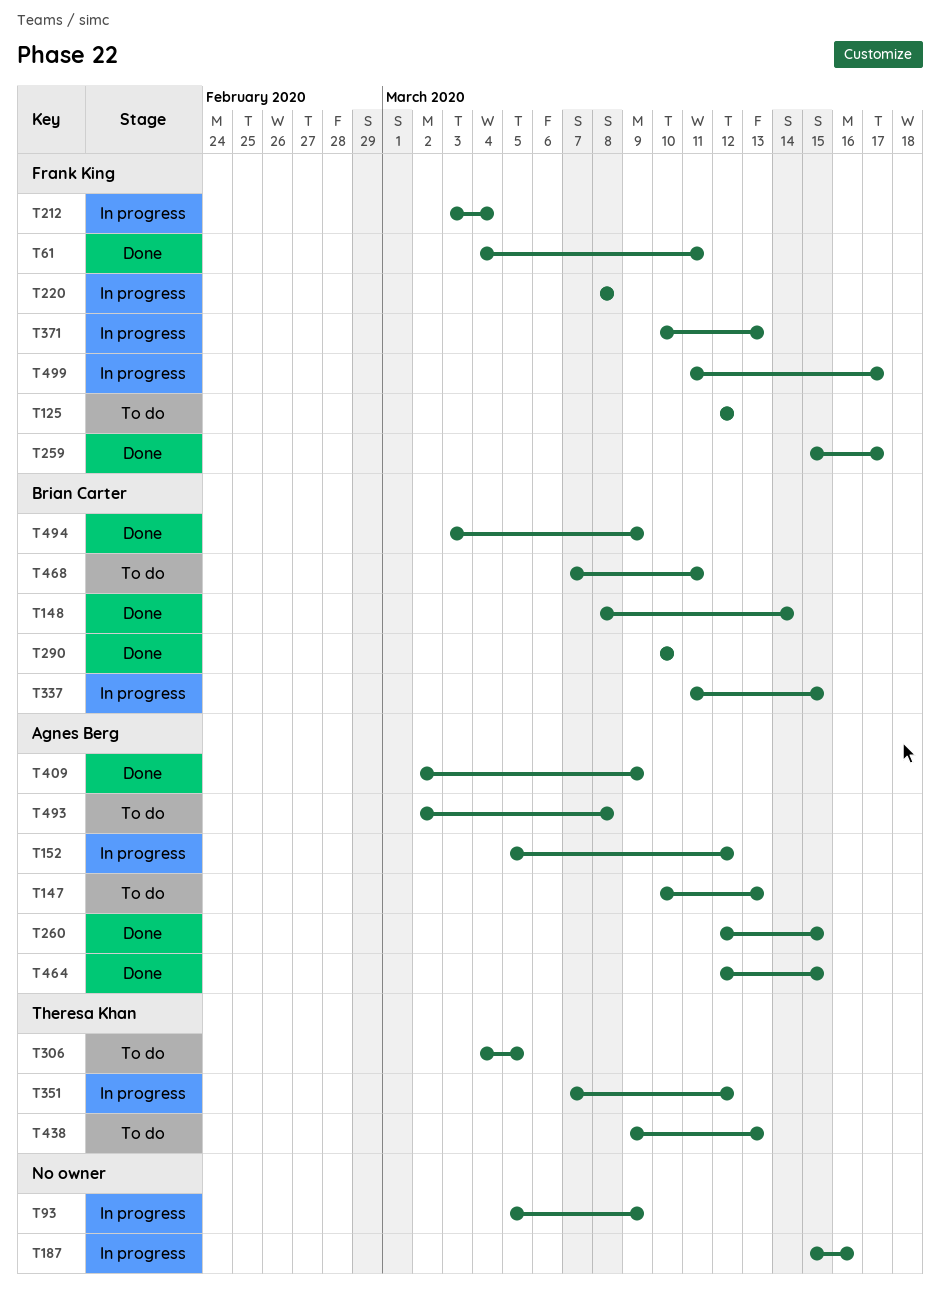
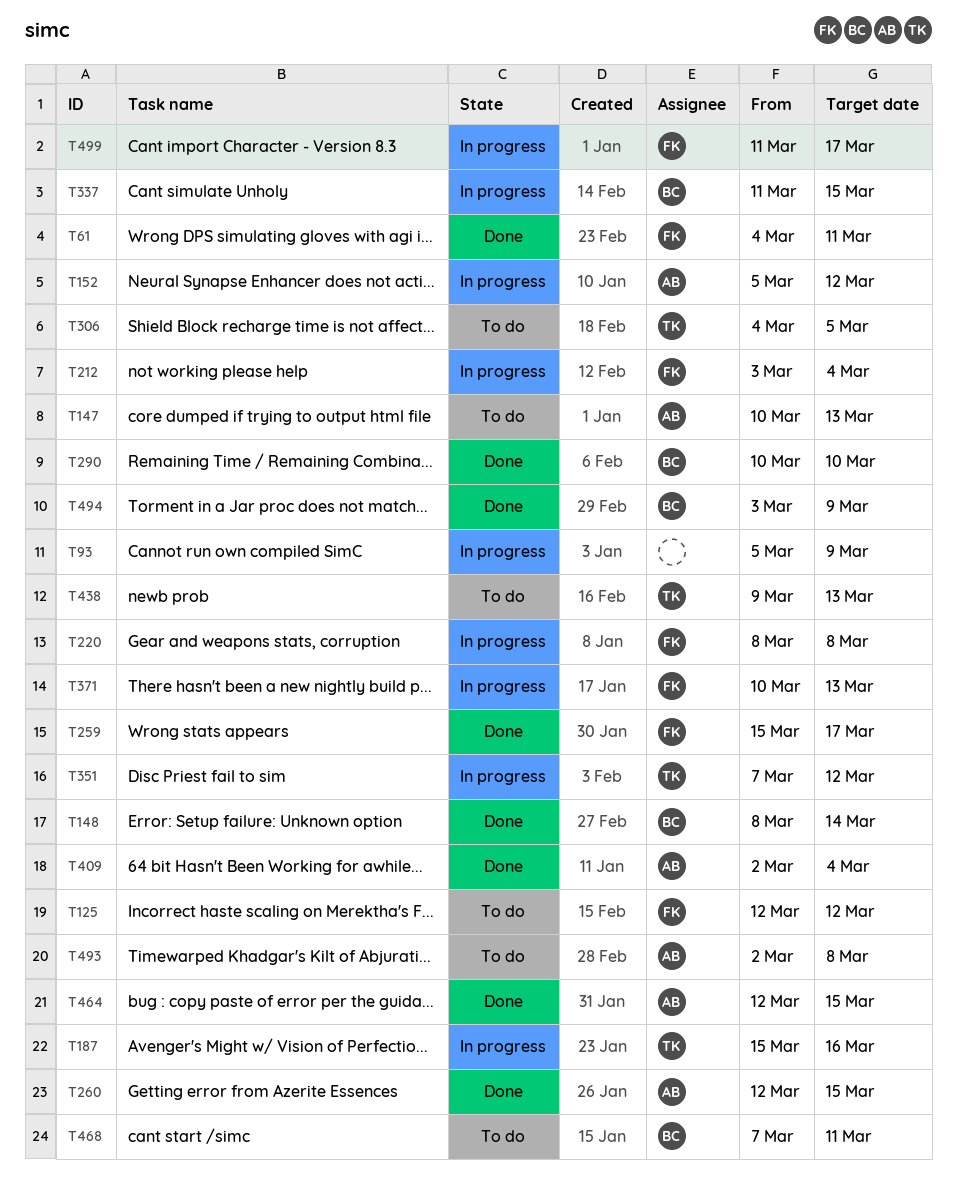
T187, owner: none -> Theresa Khan
T409, due: Mar 9 -> Mar 4

